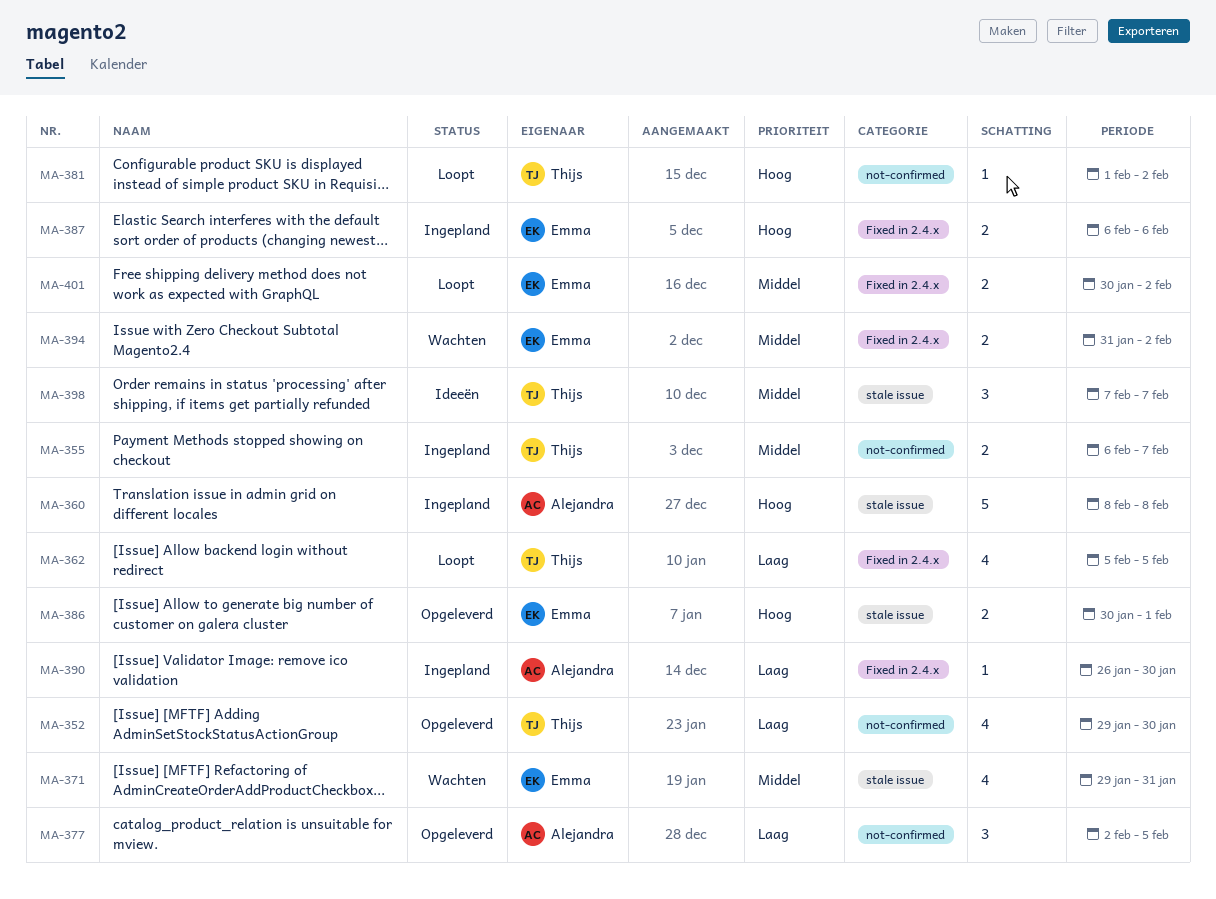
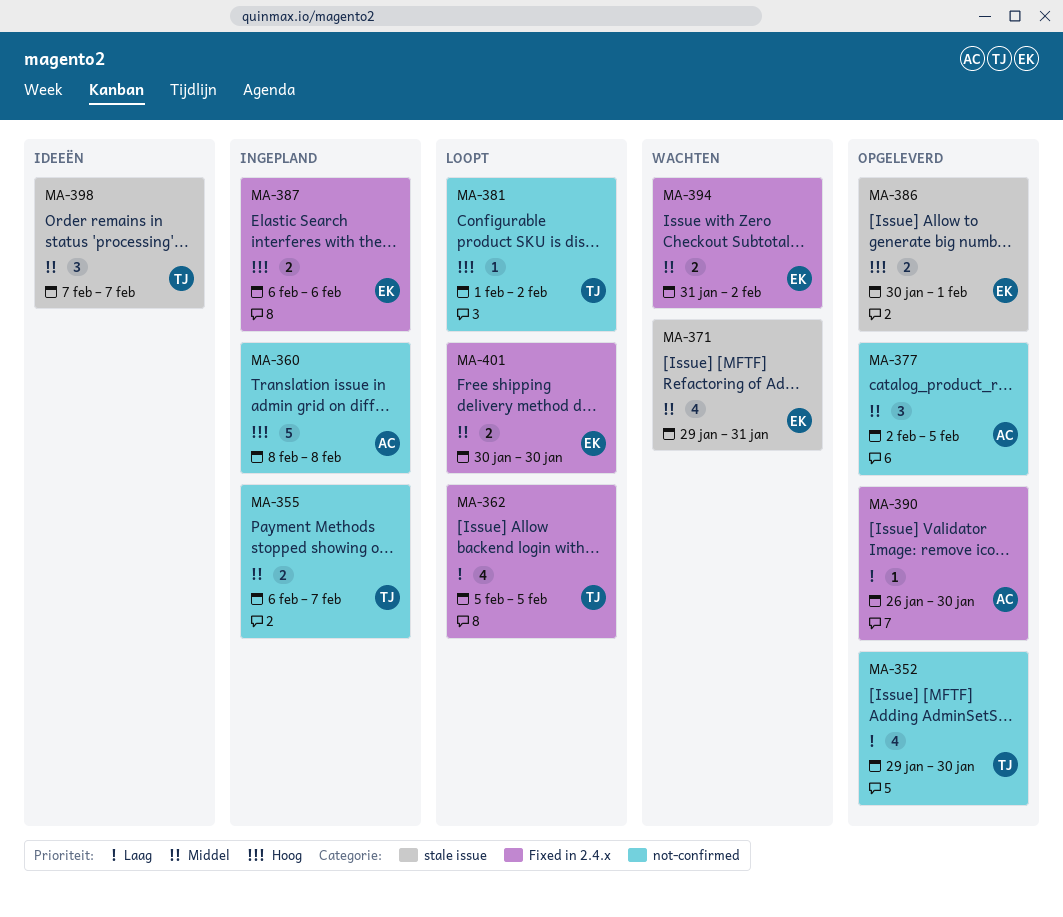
MA-360, label: stale issue -> not-confirmed
MA-377, priority: Laag -> Middel
MA-390, status: Ingepland -> Opgeleverd
MA-401, due: Feb 2 -> Jan 30

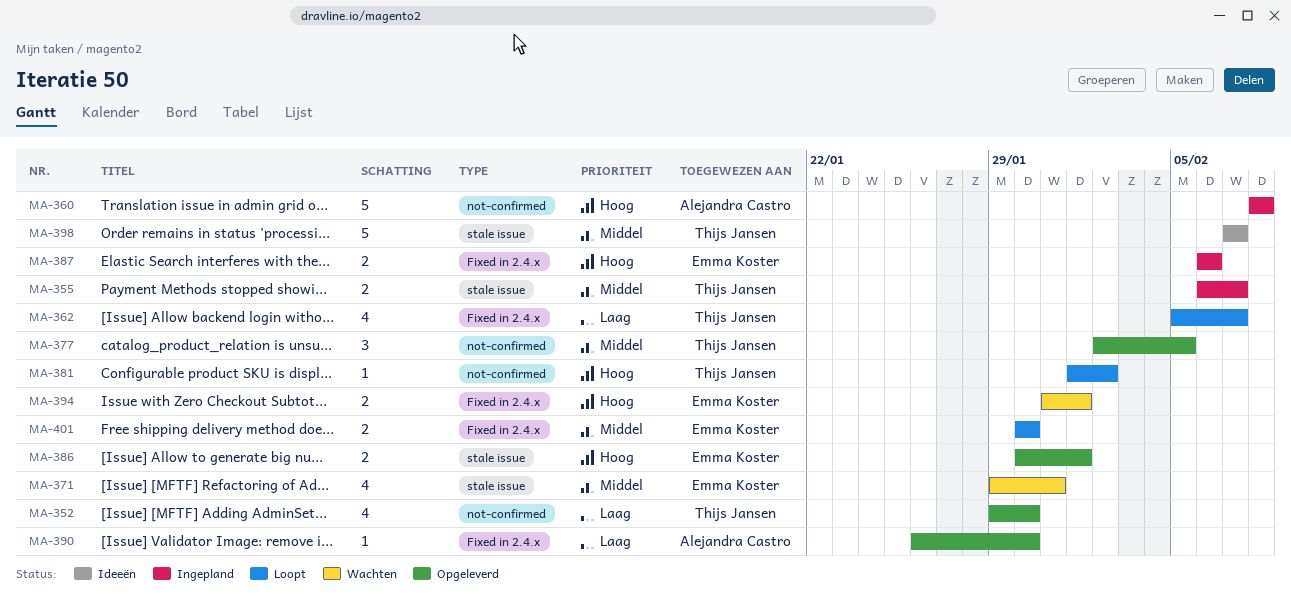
MA-355, label: not-confirmed -> stale issue
MA-362, due: Feb 5 -> Feb 7
MA-377, owner: Alejandra Castro -> Thijs Jansen
MA-394, priority: Middel -> Hoog
MA-394, due: Feb 2 -> Feb 1
MA-398, estimate: 3 -> 5

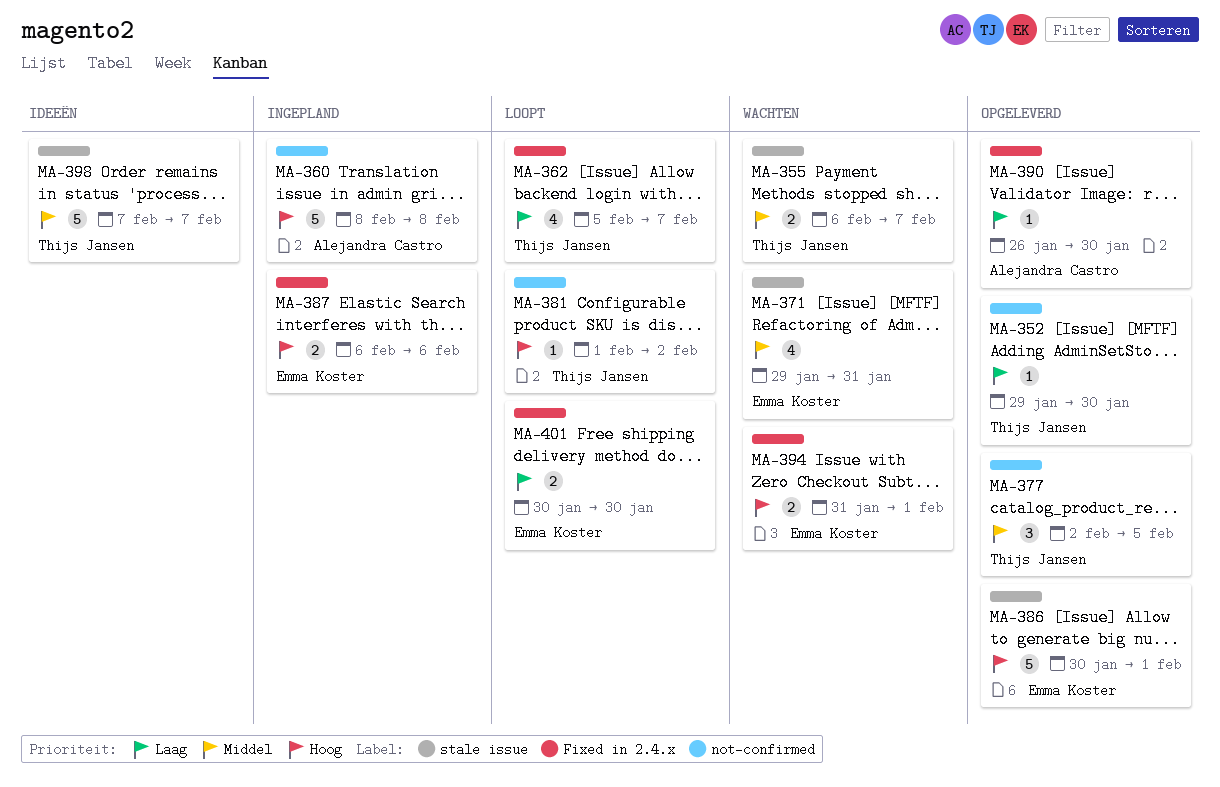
MA-352, estimate: 4 -> 1
MA-355, status: Ingepland -> Wachten
MA-386, estimate: 2 -> 5
MA-401, priority: Middel -> Laag

